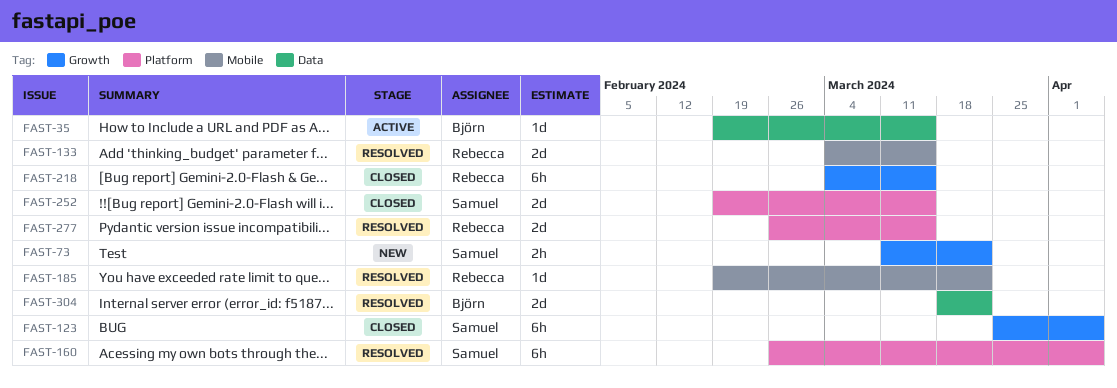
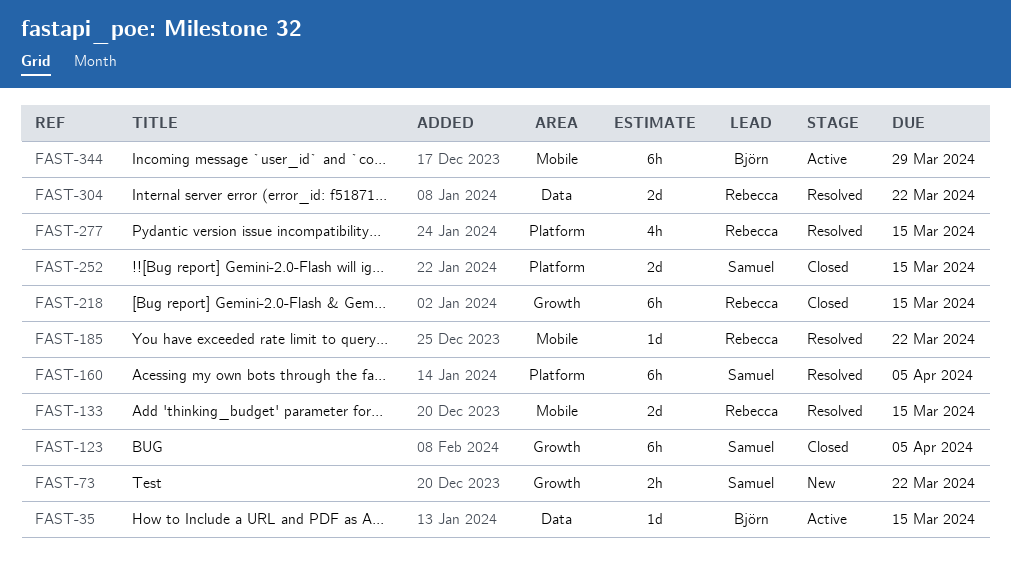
FAST-277, estimate: 2d -> 4h
FAST-304, owner: Björn -> Rebecca
FAST-344: none -> present

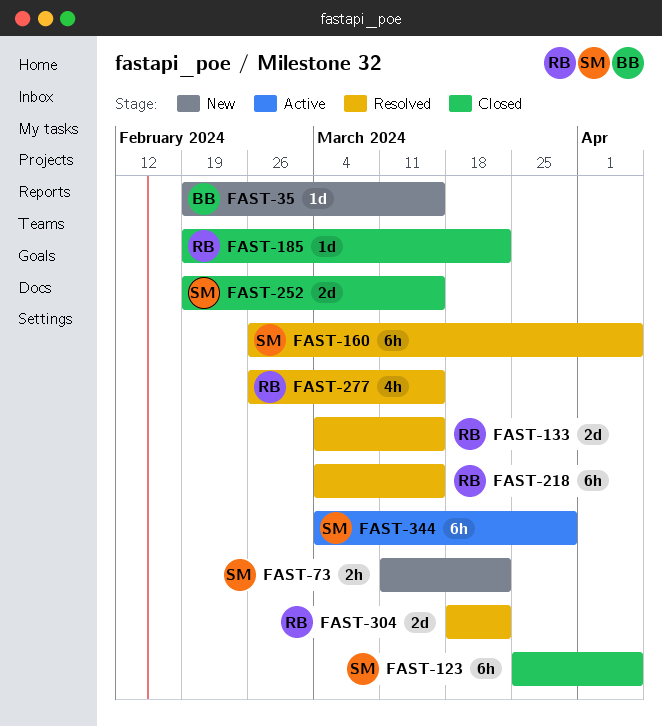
FAST-35, status: Active -> New
FAST-185, status: Resolved -> Closed
FAST-218, status: Closed -> Resolved
FAST-344, owner: Björn -> Samuel

